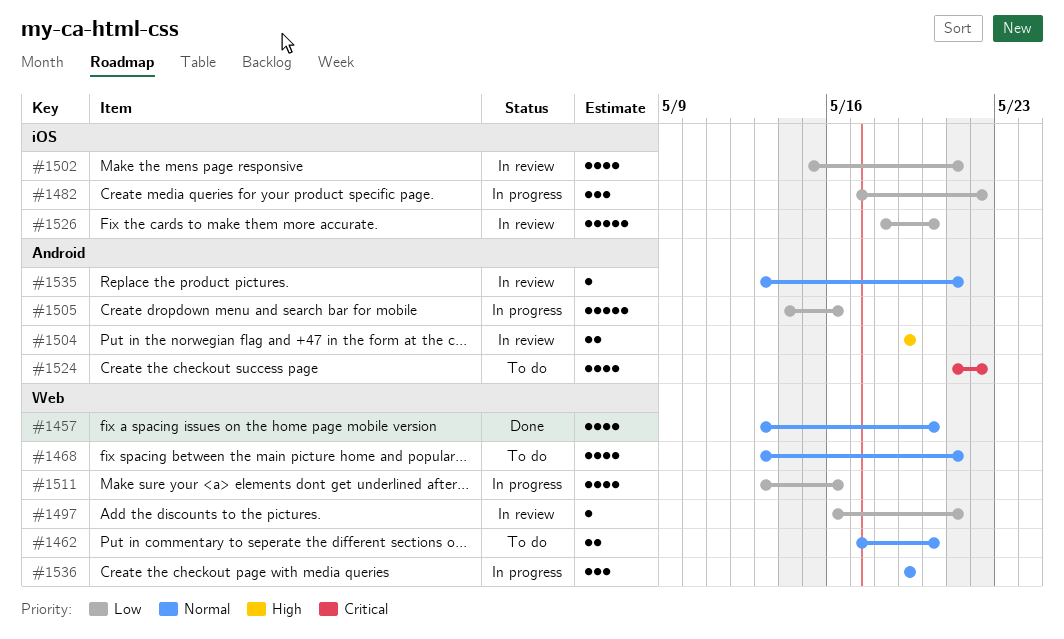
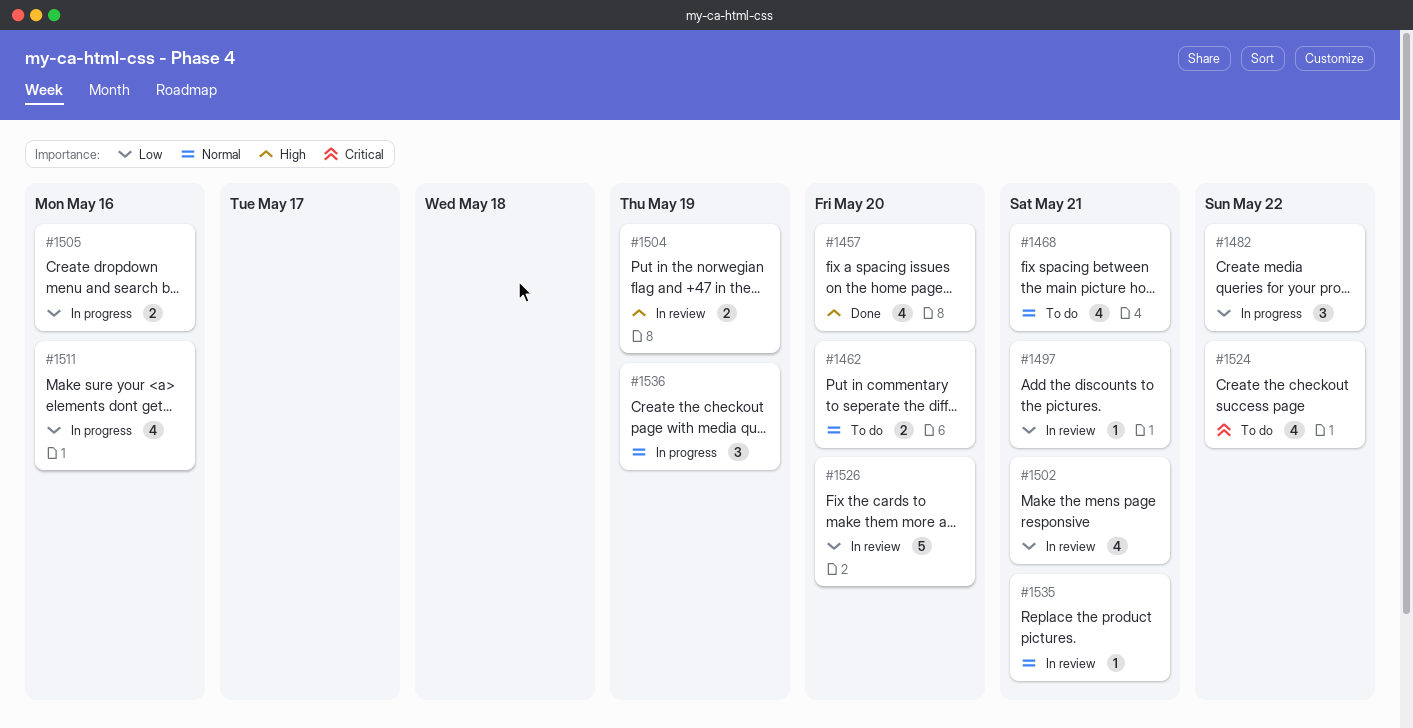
#1457, priority: Normal -> High
#1505, estimate: 5 -> 2

